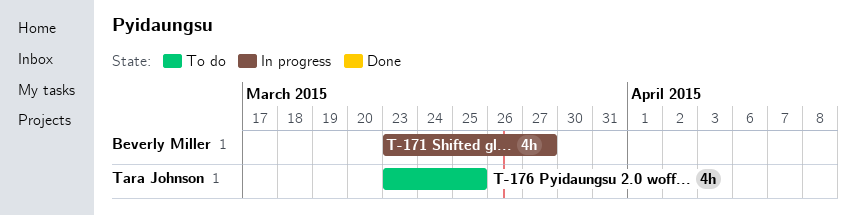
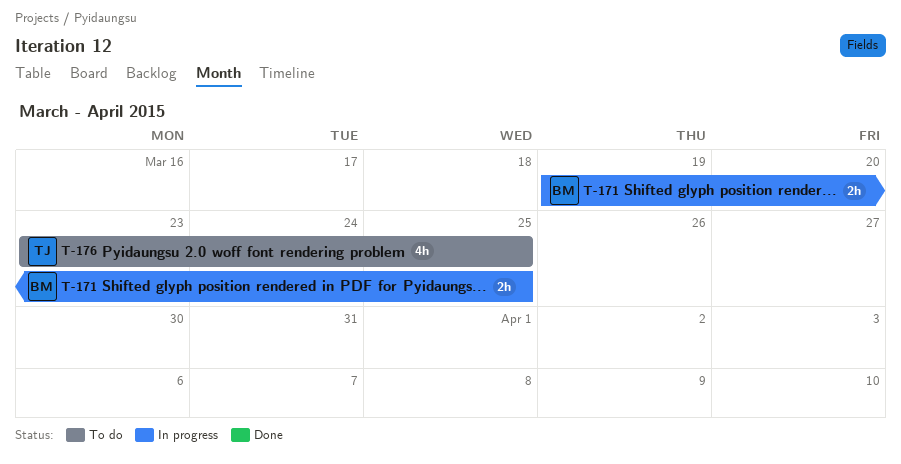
T-171, estimate: 4h -> 2h
T-171, start: Mar 23 -> Mar 19
T-171, due: Mar 27 -> Mar 25

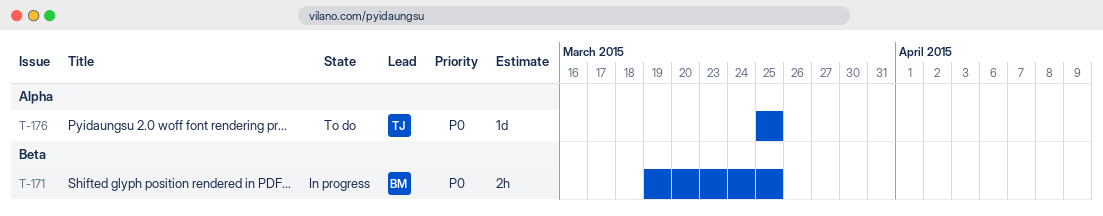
T-176, estimate: 4h -> 1d
T-176, start: Mar 23 -> Mar 25

